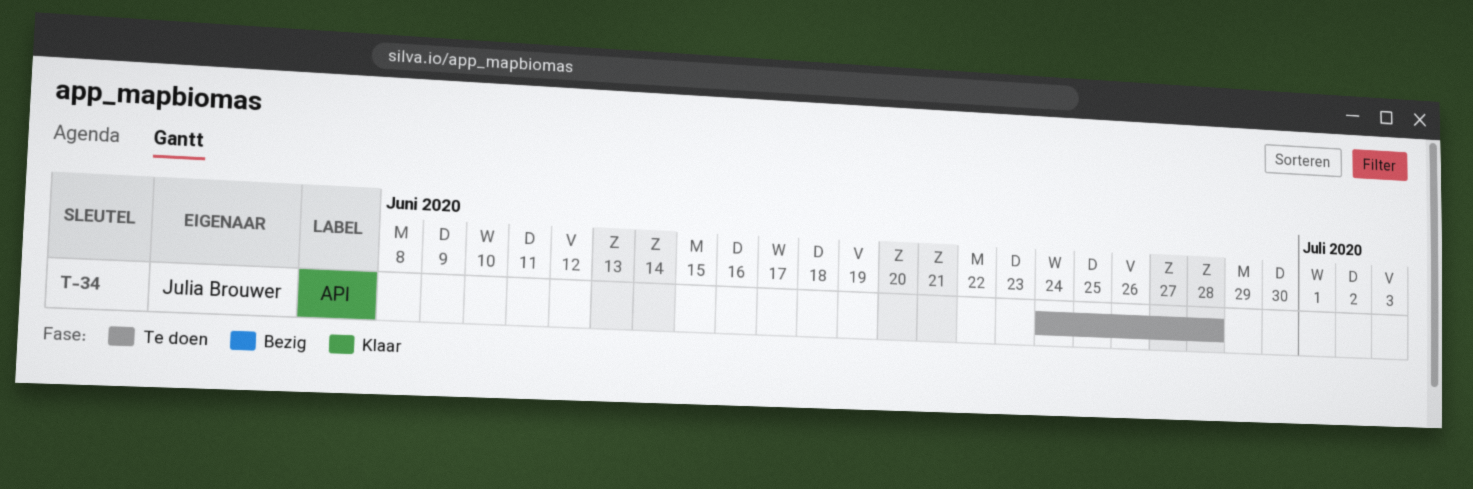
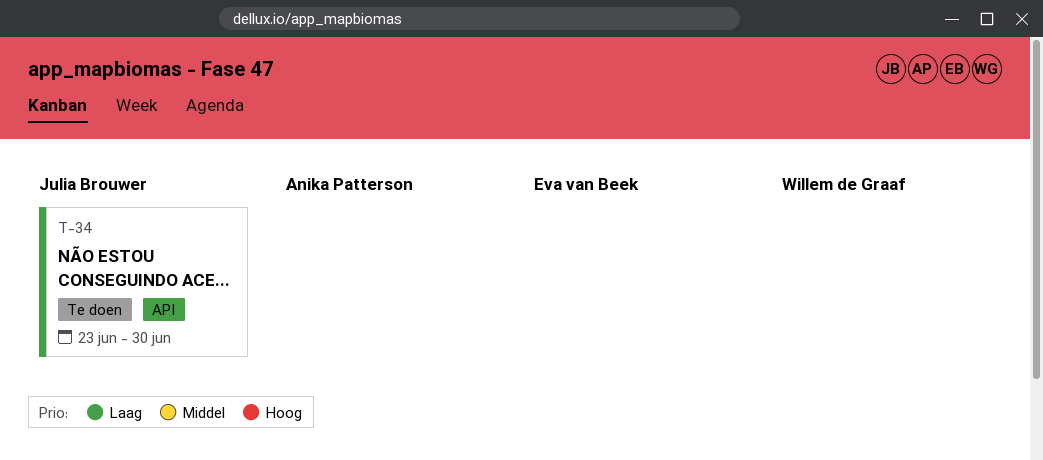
T-34, start: Jun 24 -> Jun 23
T-34, due: Jun 28 -> Jun 30

